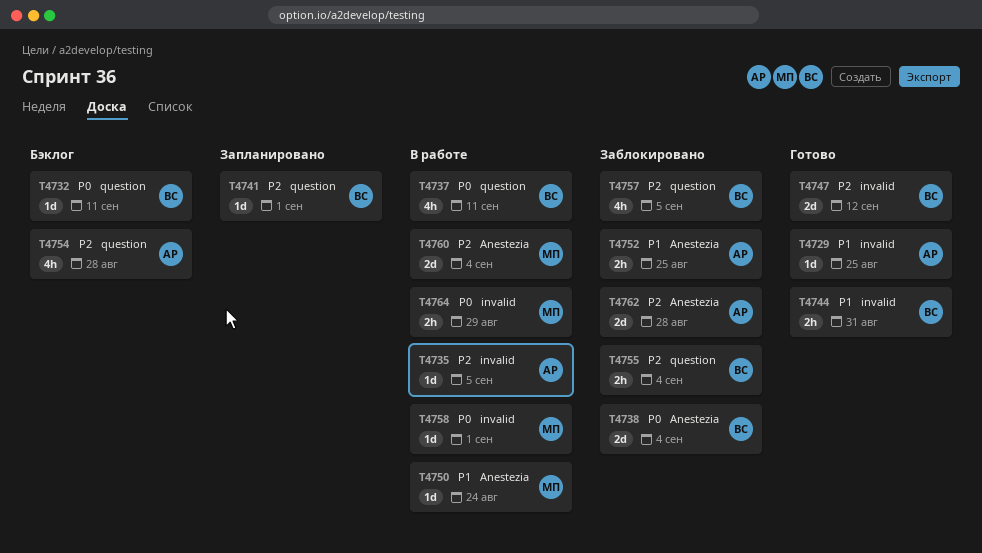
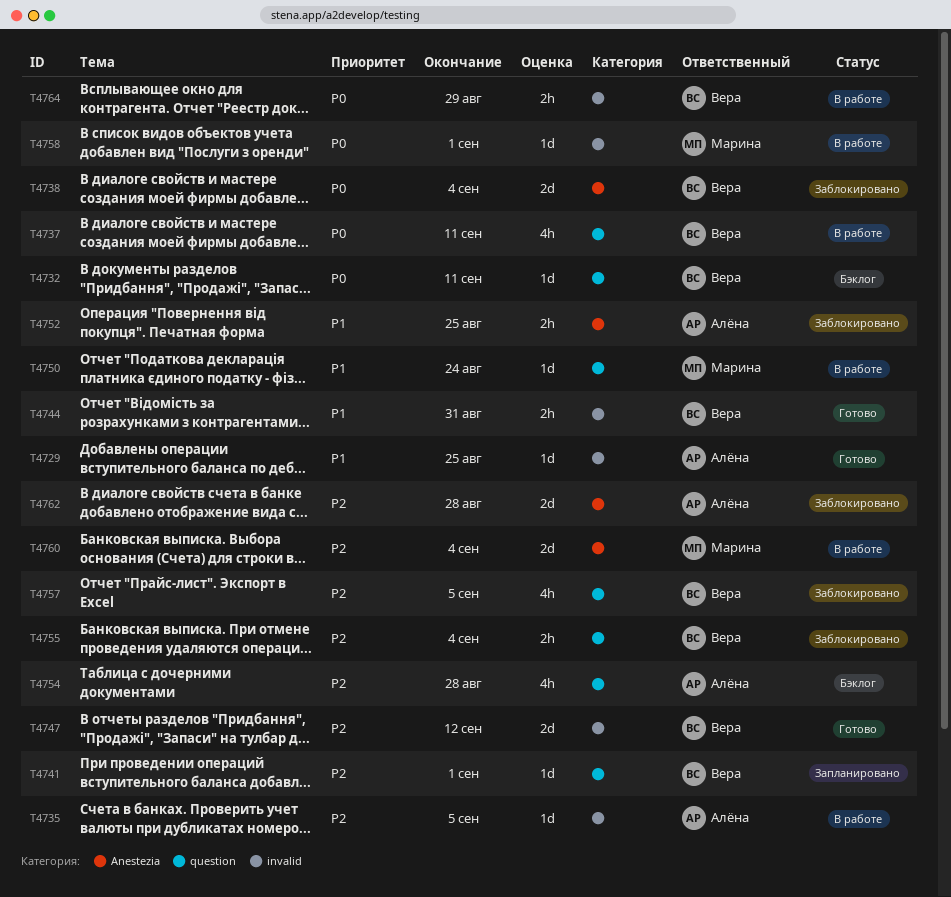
T4750, label: Anestezia -> question
T4764, owner: Марина -> Вера

